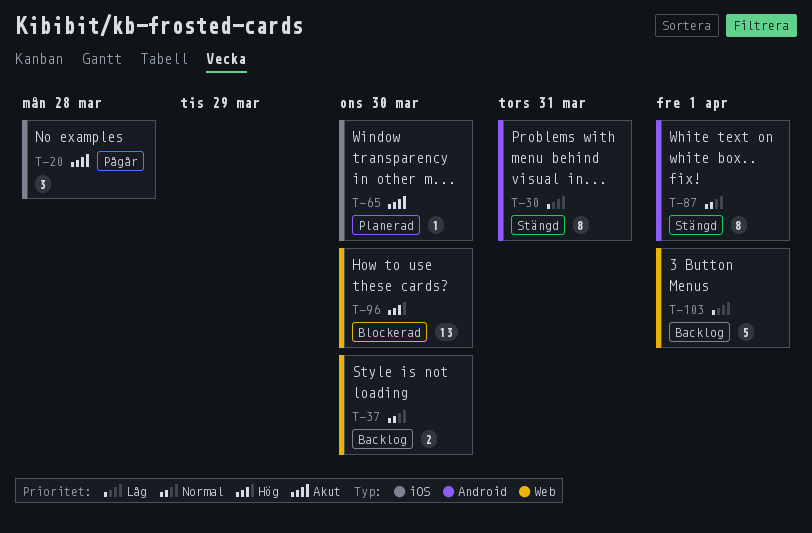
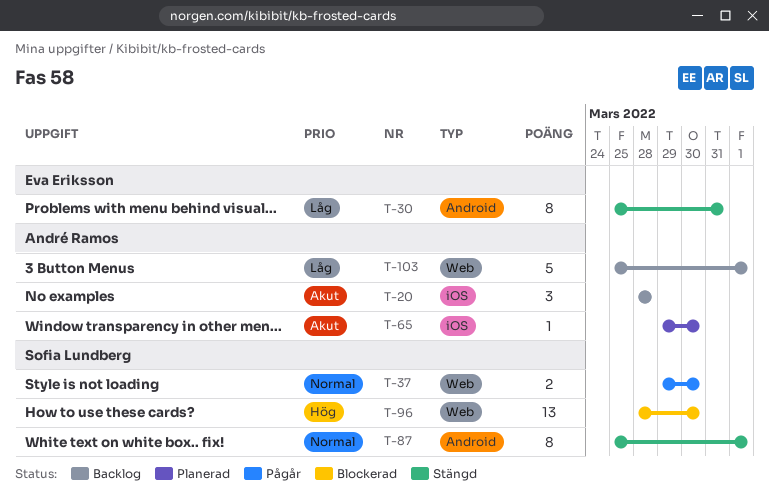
T-20, status: Pågår -> Backlog
T-37, status: Backlog -> Pågår

